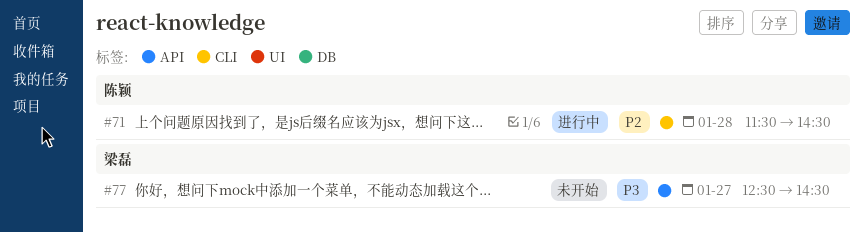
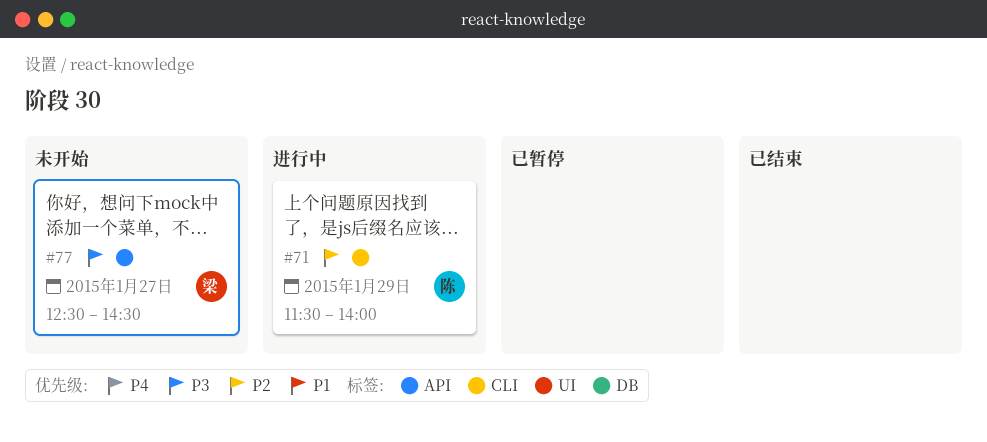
#71, day: Jan 28 -> Jan 29
#71, ends: 14:30 -> 14:00

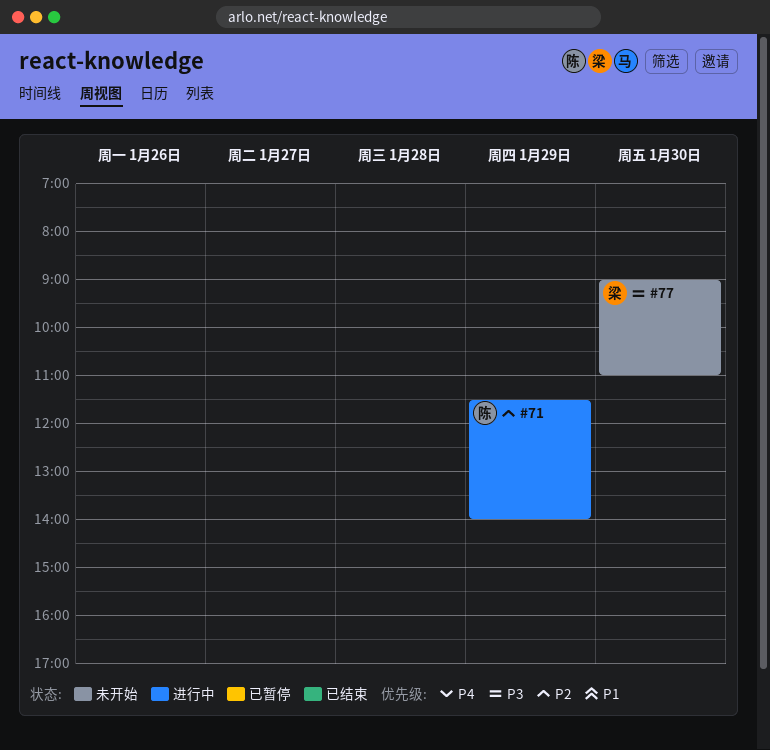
#77, day: Jan 27 -> Jan 30
#77, begins: 12:30 -> 09:00
#77, ends: 14:30 -> 11:00

